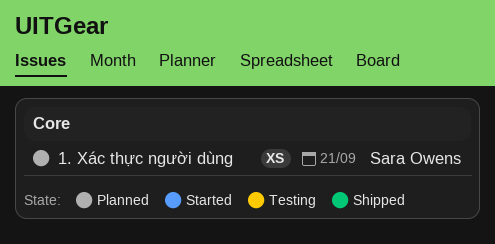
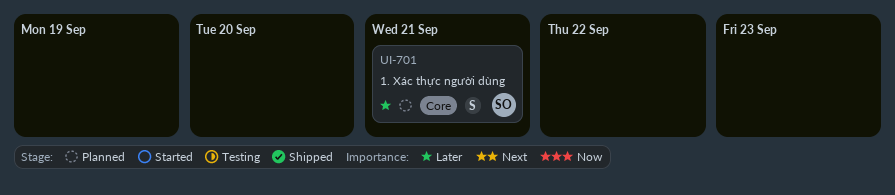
1. Xác thực người dùng, estimate: XS -> S

